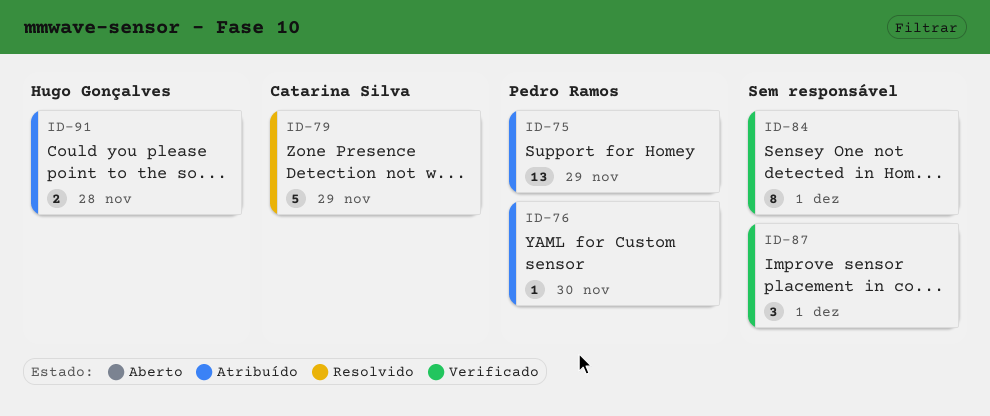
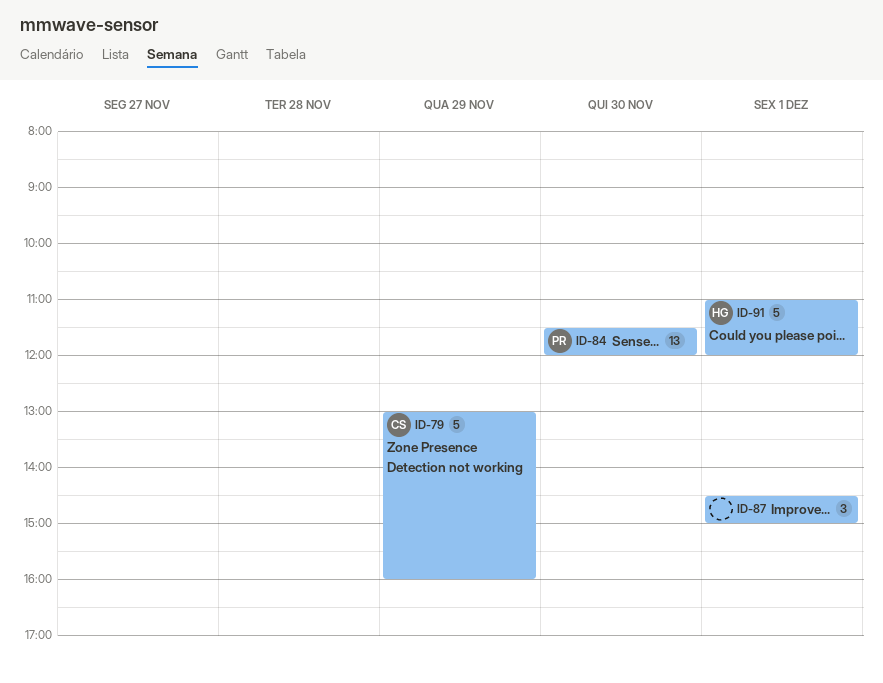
ID-75: present -> none
ID-76: present -> none
ID-84, owner: none -> Pedro Ramos
ID-84, estimate: 8 -> 13
ID-84, day: Dec 1 -> Nov 30
ID-91, estimate: 2 -> 5
ID-91, day: Nov 28 -> Dec 1

